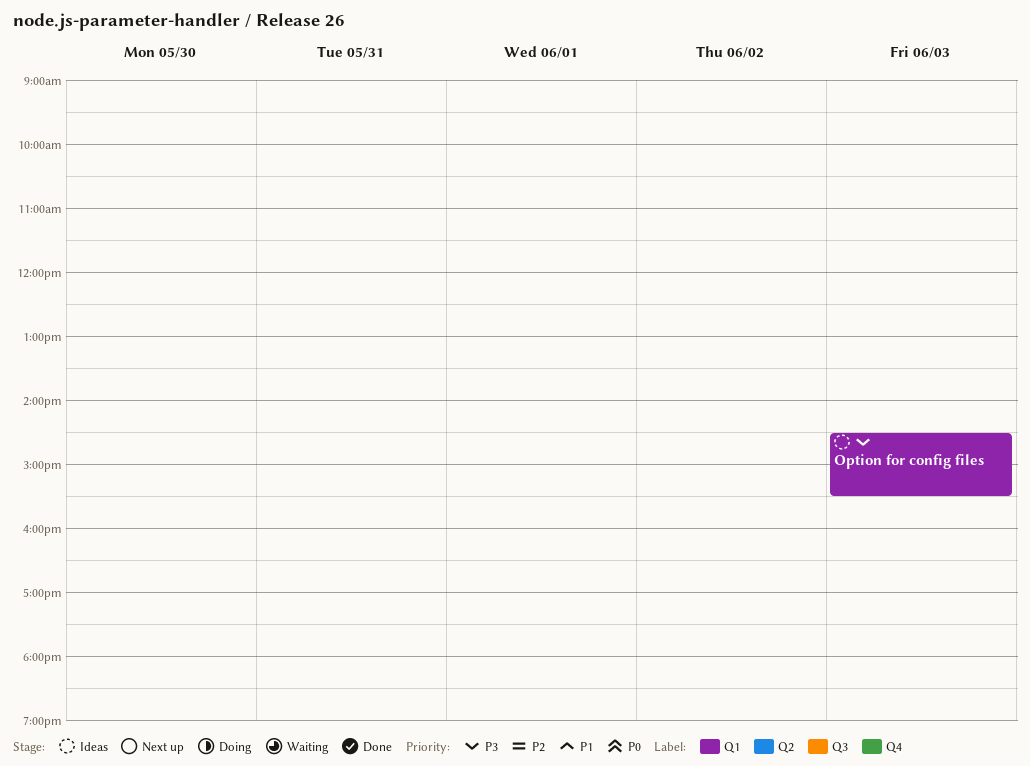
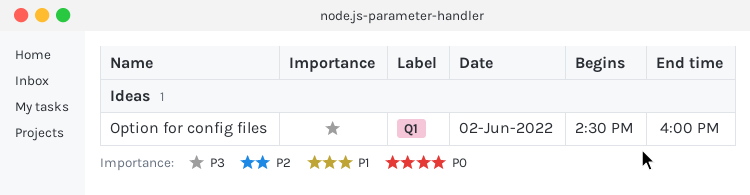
Option for config files, day: Jun 3 -> Jun 2
Option for config files, ends: 15:30 -> 16:00

